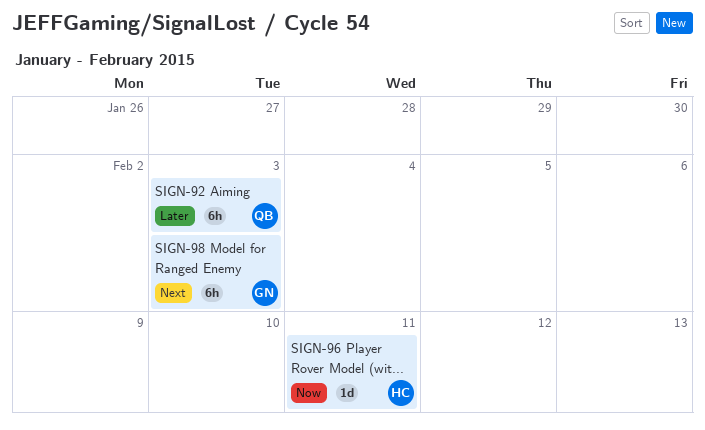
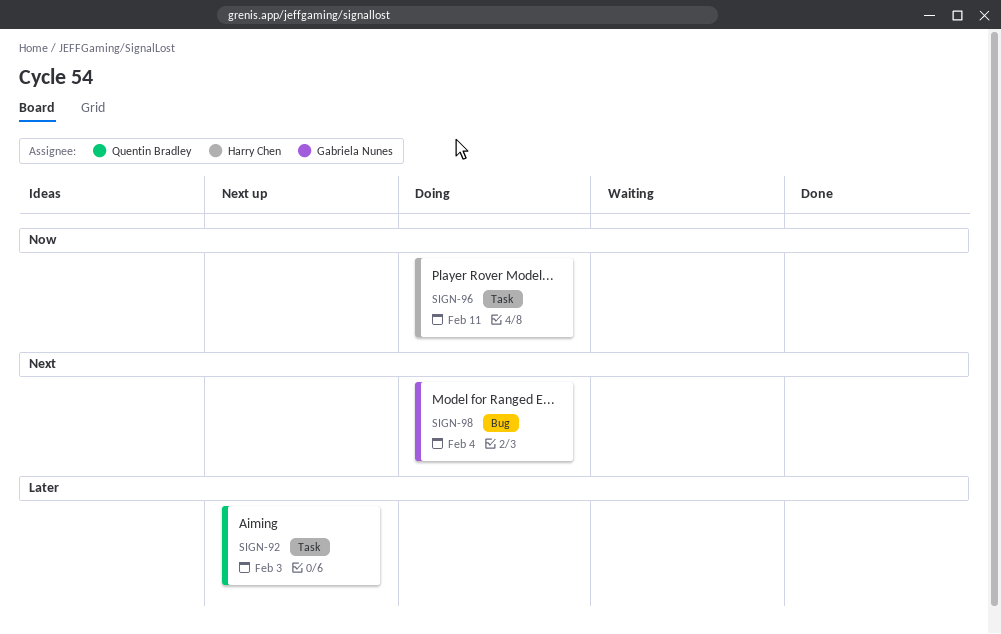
SIGN-98, due: Feb 3 -> Feb 4

